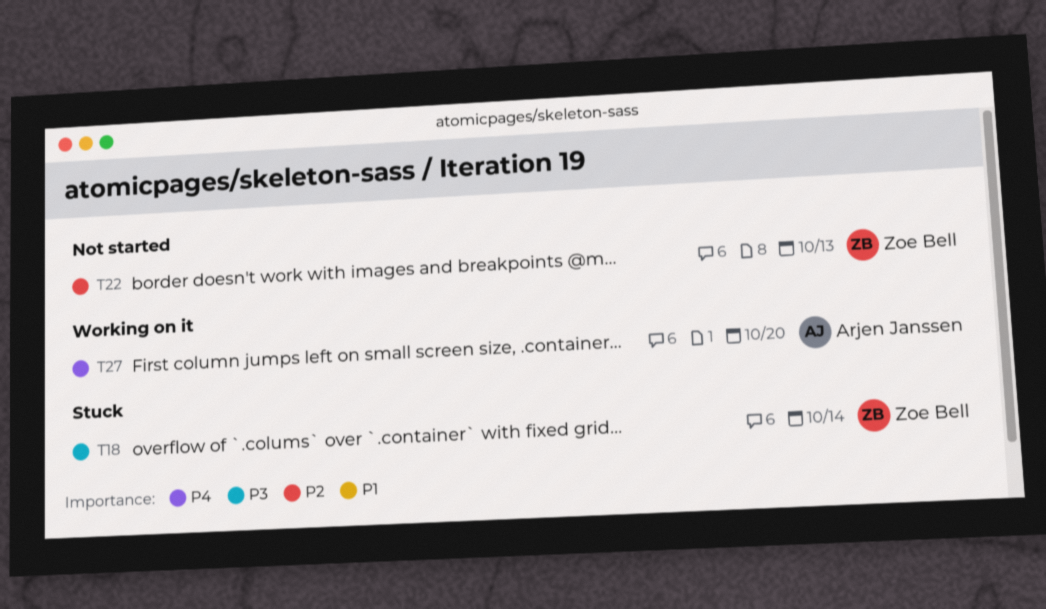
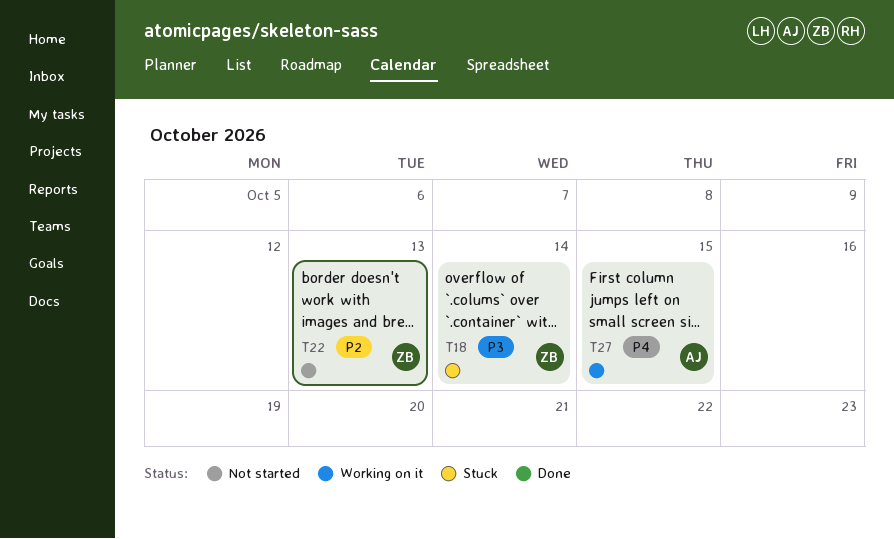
T27, due: Oct 20 -> Oct 15

